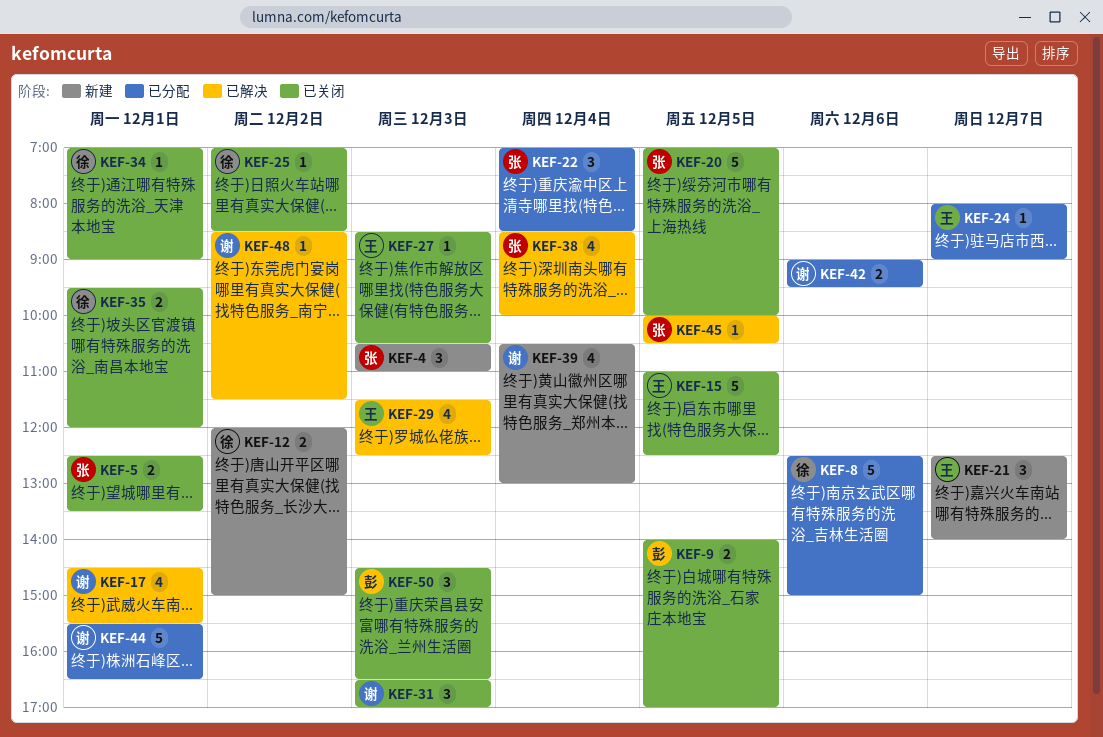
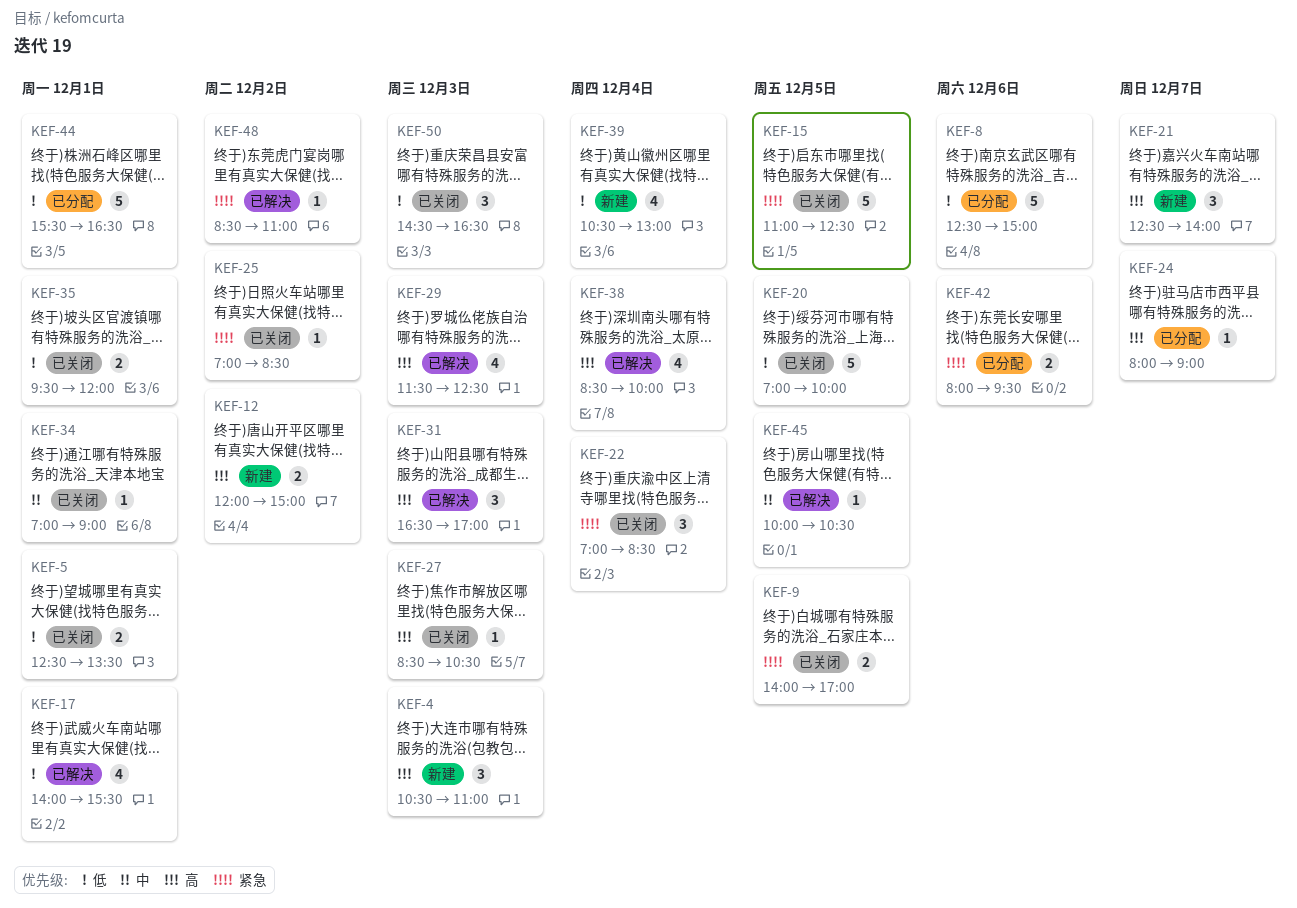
KEF-17, begins: 14:30 -> 14:00
KEF-22, status: 已分配 -> 已关闭
KEF-31, status: 已关闭 -> 已解决
KEF-42, begins: 09:00 -> 08:00
KEF-48, ends: 11:30 -> 11:00

